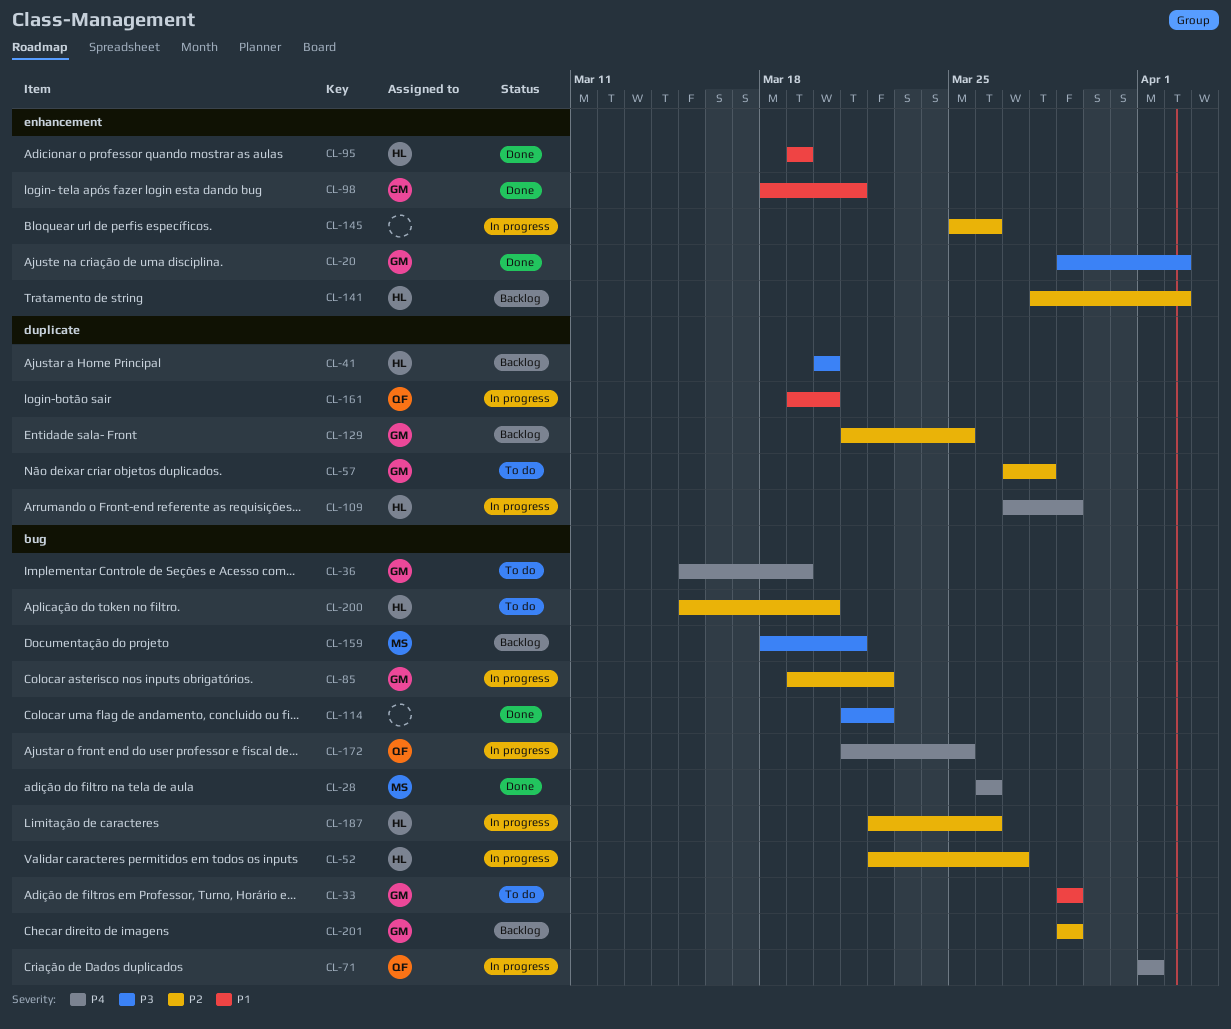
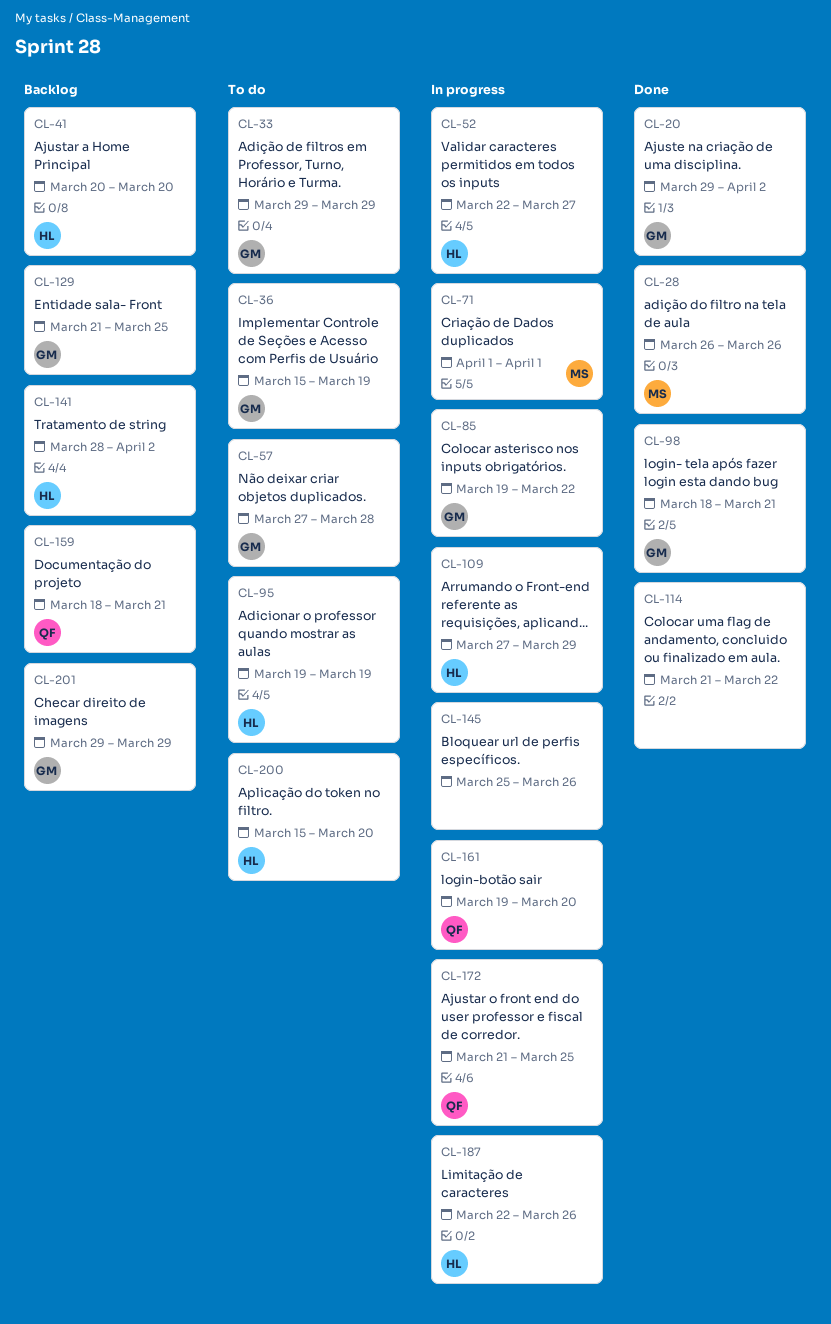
CL-71, owner: QF -> MS
CL-95, status: Done -> To do
CL-159, owner: MS -> QF

